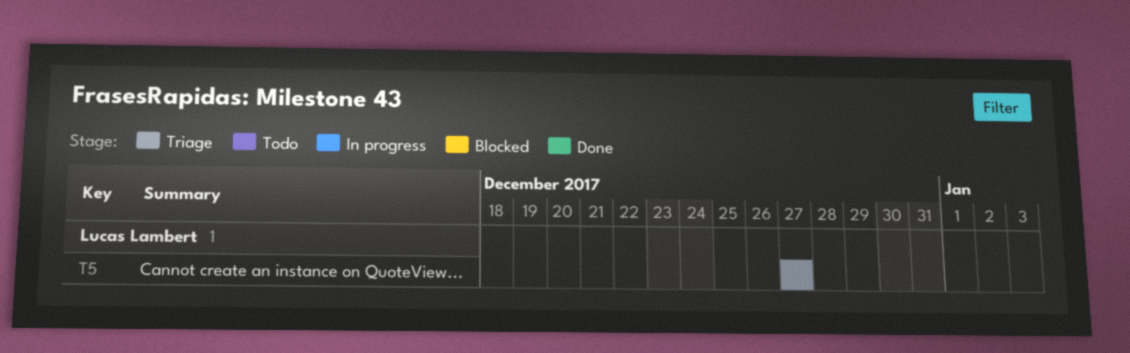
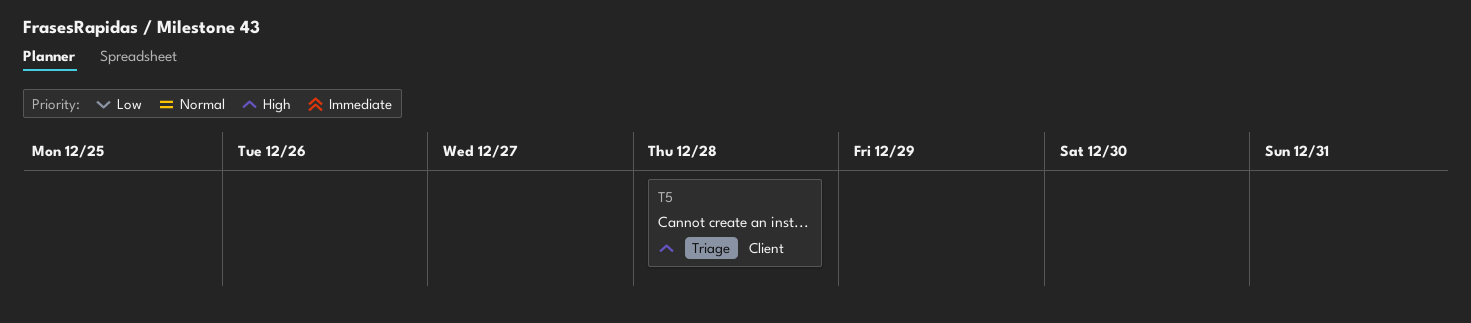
T5, due: Dec 27 -> Dec 28

